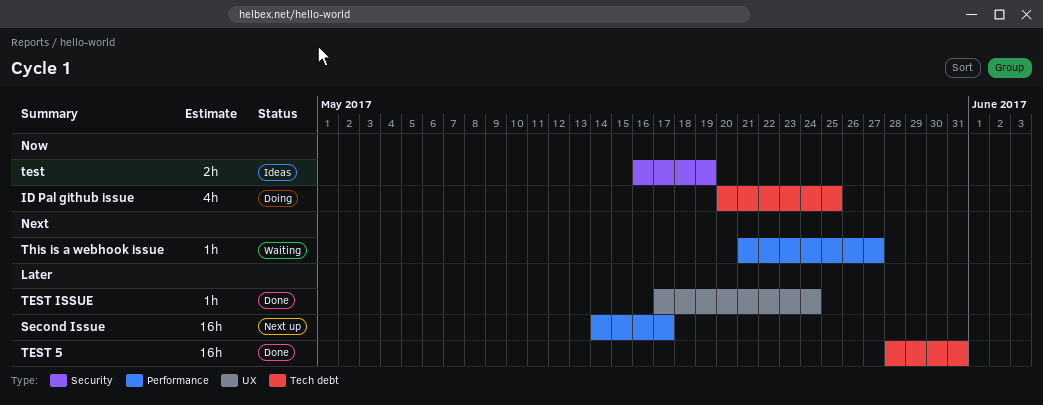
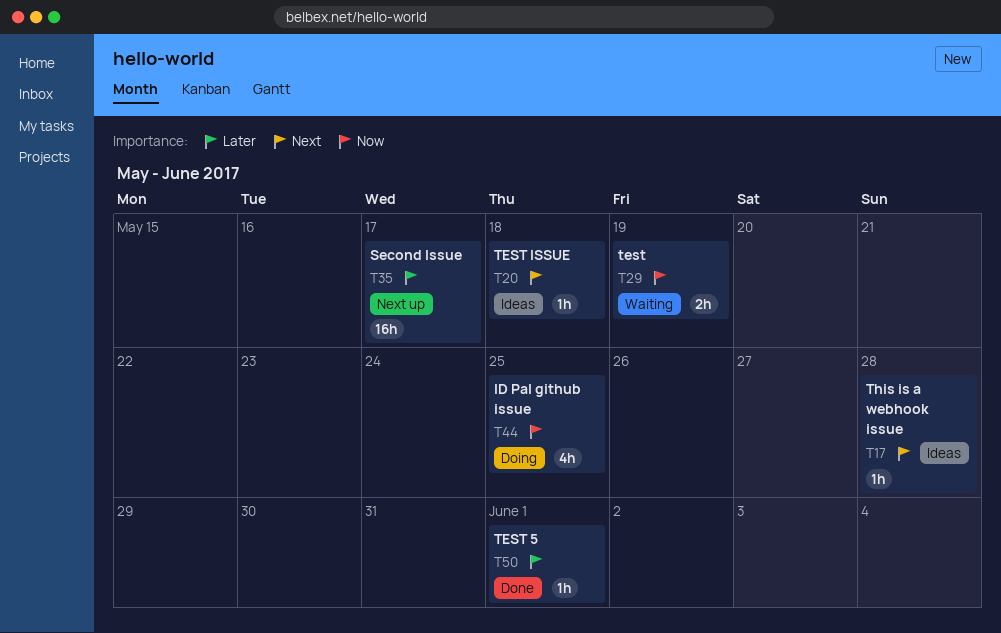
test, status: Ideas -> Waiting
TEST 5, estimate: 16h -> 1h
TEST 5, due: May 31 -> Jun 1
TEST ISSUE, status: Done -> Ideas
TEST ISSUE, priority: Later -> Next
TEST ISSUE, due: May 24 -> May 18
This is a webhook issue, status: Waiting -> Ideas
This is a webhook issue, due: May 27 -> May 28

